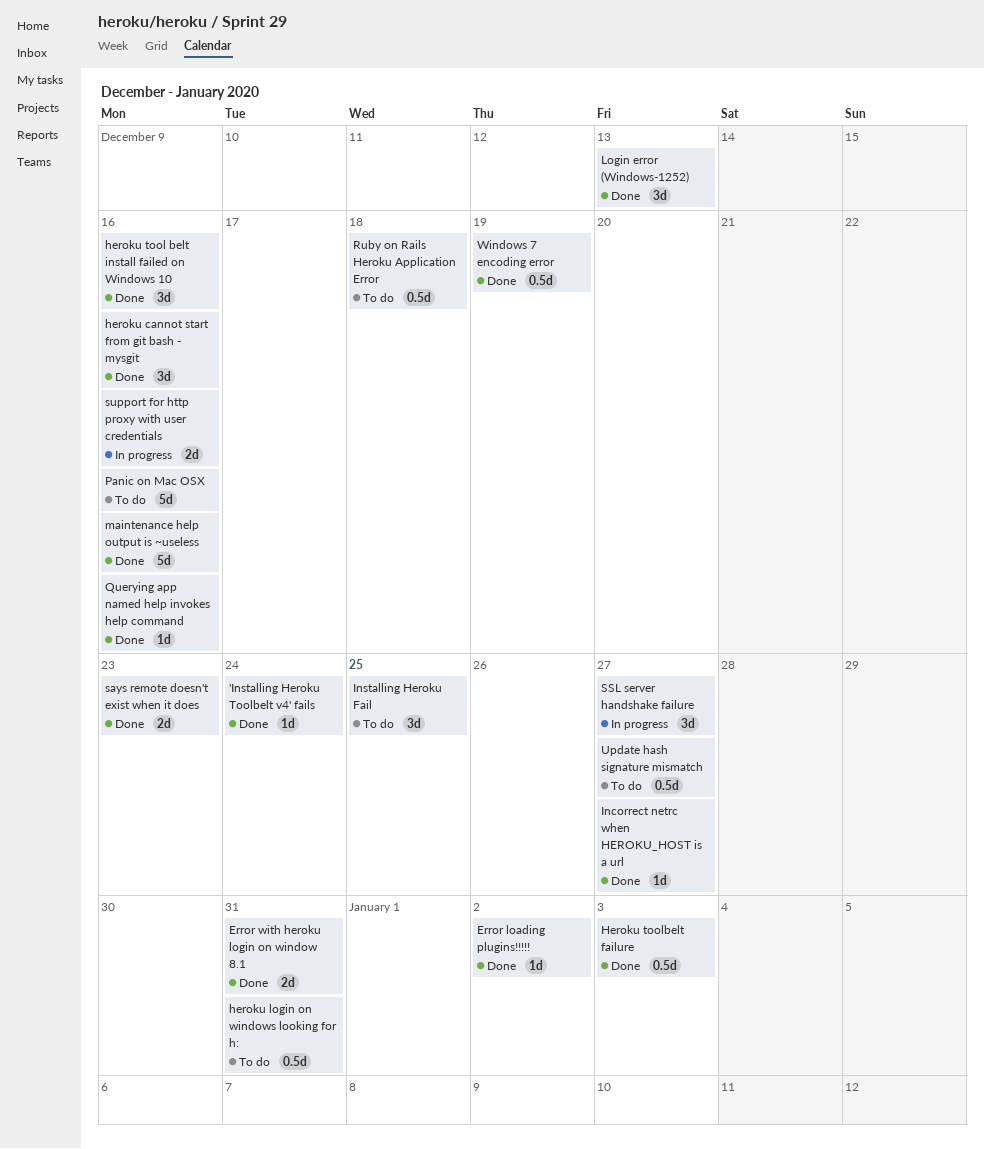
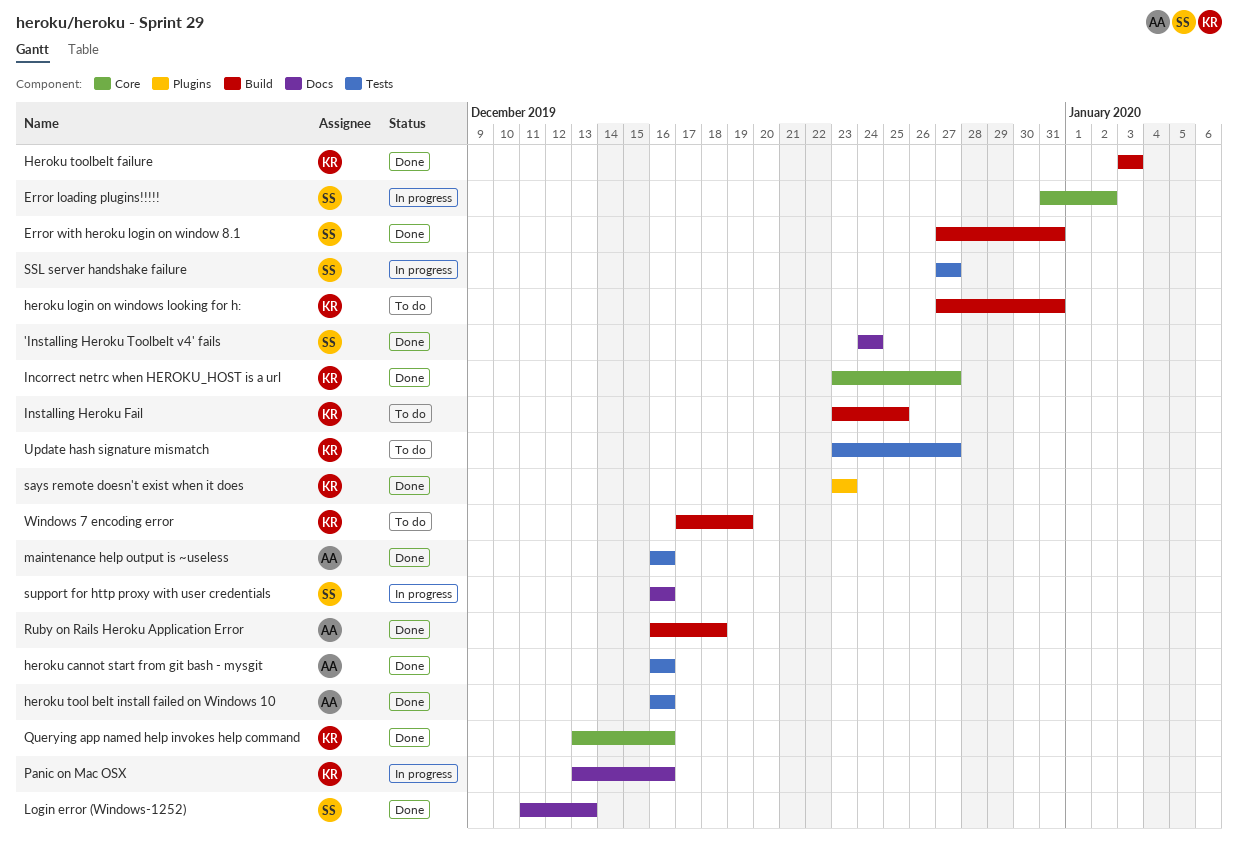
Error loading plugins!!!!!, status: Done -> In progress
Panic on Mac OSX, status: To do -> In progress
Ruby on Rails Heroku Application Error, status: To do -> Done
Windows 7 encoding error, status: Done -> To do

